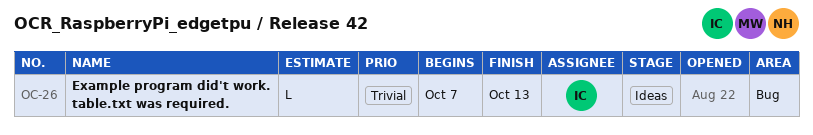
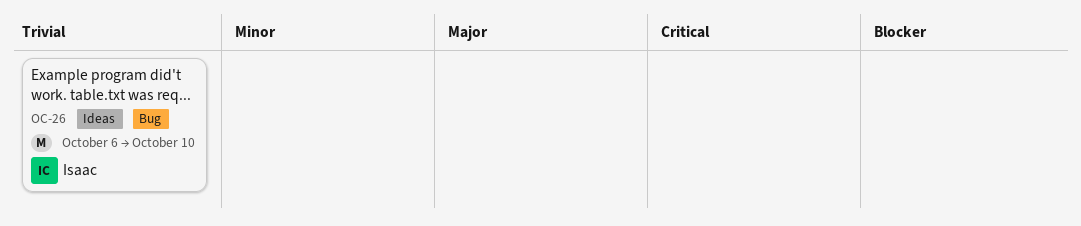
OC-26, estimate: L -> M
OC-26, start: Oct 7 -> Oct 6
OC-26, due: Oct 13 -> Oct 10

